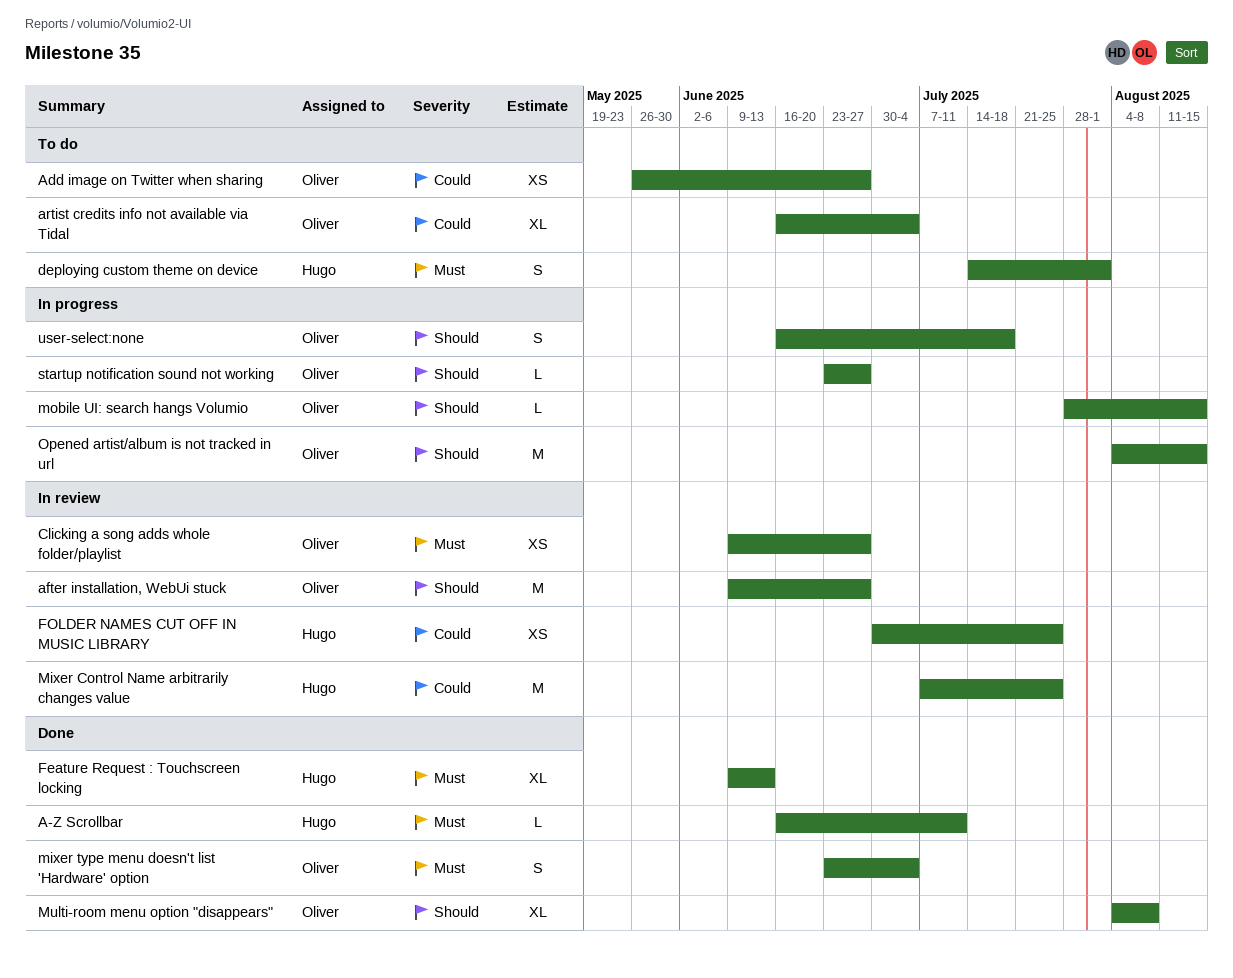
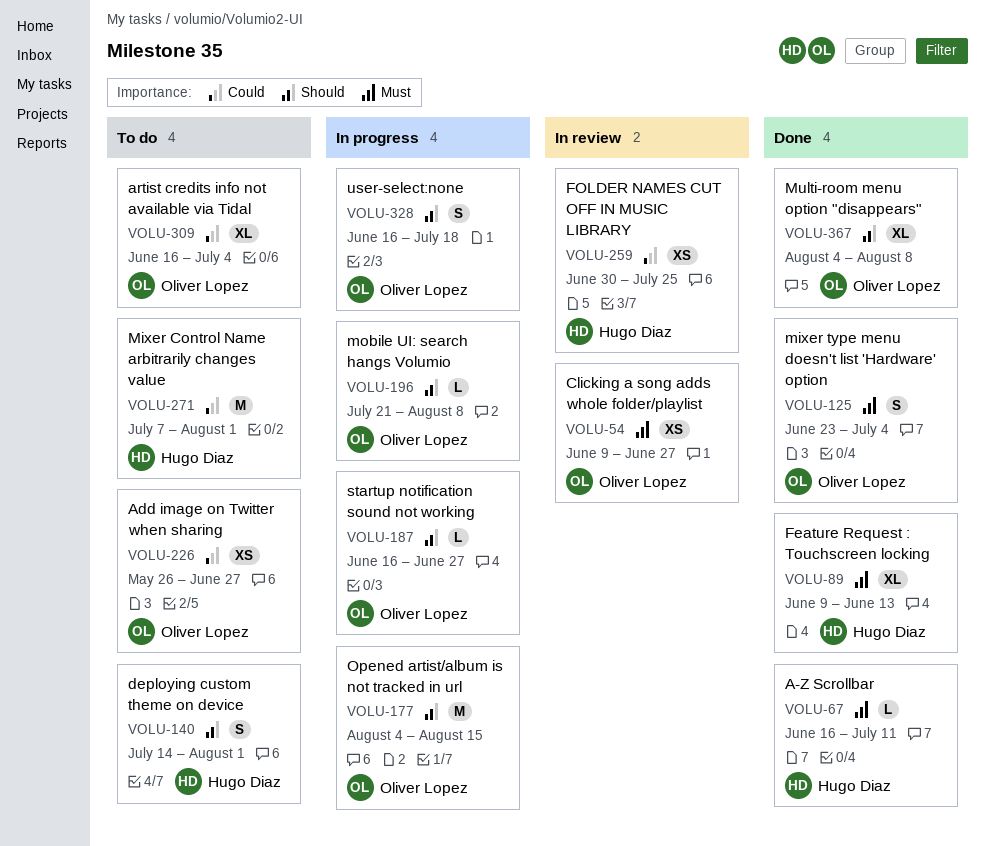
after installation, WebUi stuck: present -> none
deploying custom theme on device, priority: Must -> Should
Mixer Control Name arbitrarily changes value, status: In review -> To do
Mixer Control Name arbitrarily changes value, due: Jul 25 -> Aug 1
mobile UI: search hangs Volumio, start: Jul 28 -> Jul 21
mobile UI: search hangs Volumio, due: Aug 15 -> Aug 8
startup notification sound not working, start: Jun 23 -> Jun 16

